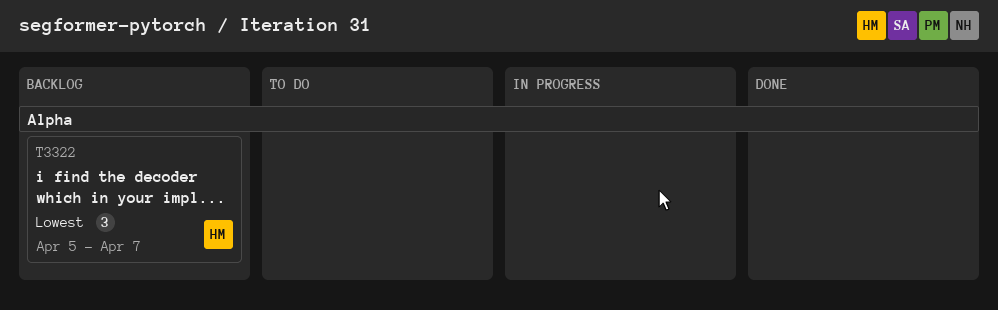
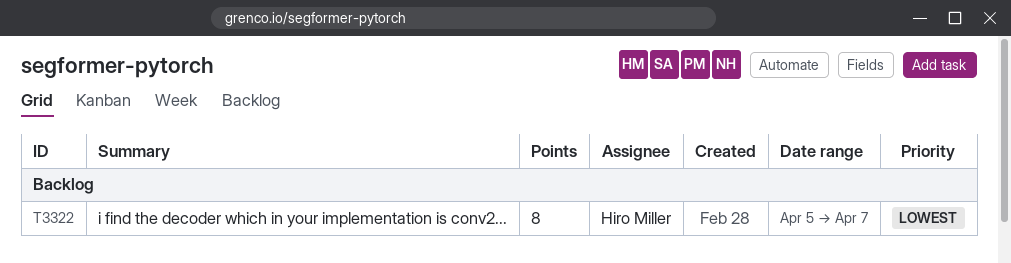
T3322, estimate: 3 -> 8

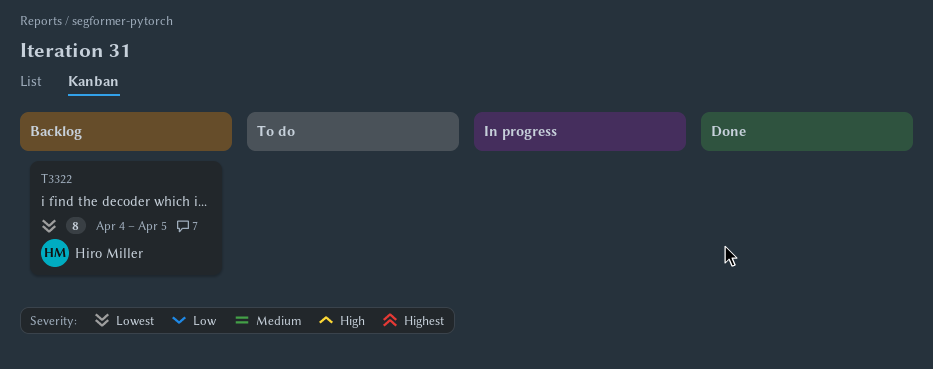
T3322, start: Apr 5 -> Apr 4
T3322, due: Apr 7 -> Apr 5

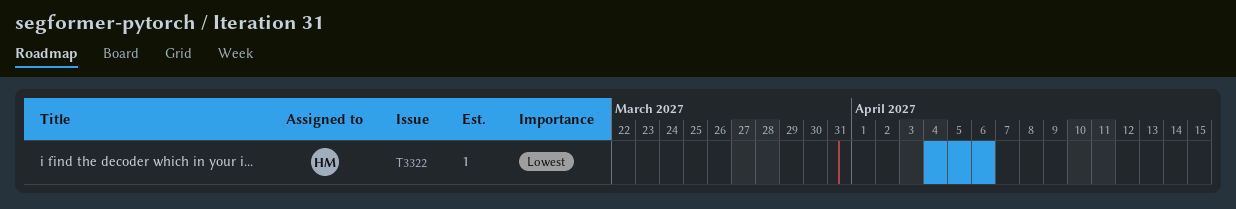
T3322, estimate: 8 -> 1
T3322, due: Apr 5 -> Apr 6

